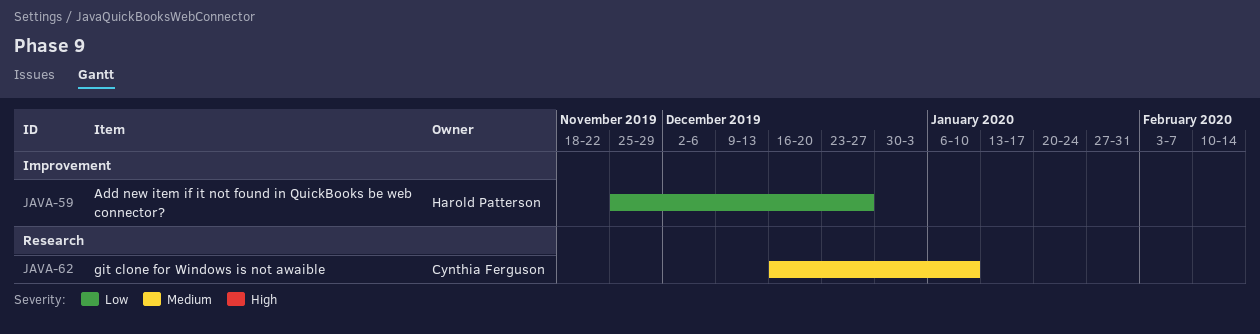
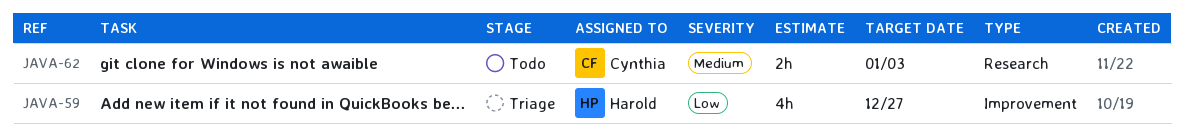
JAVA-62, due: Jan 10 -> Jan 3

